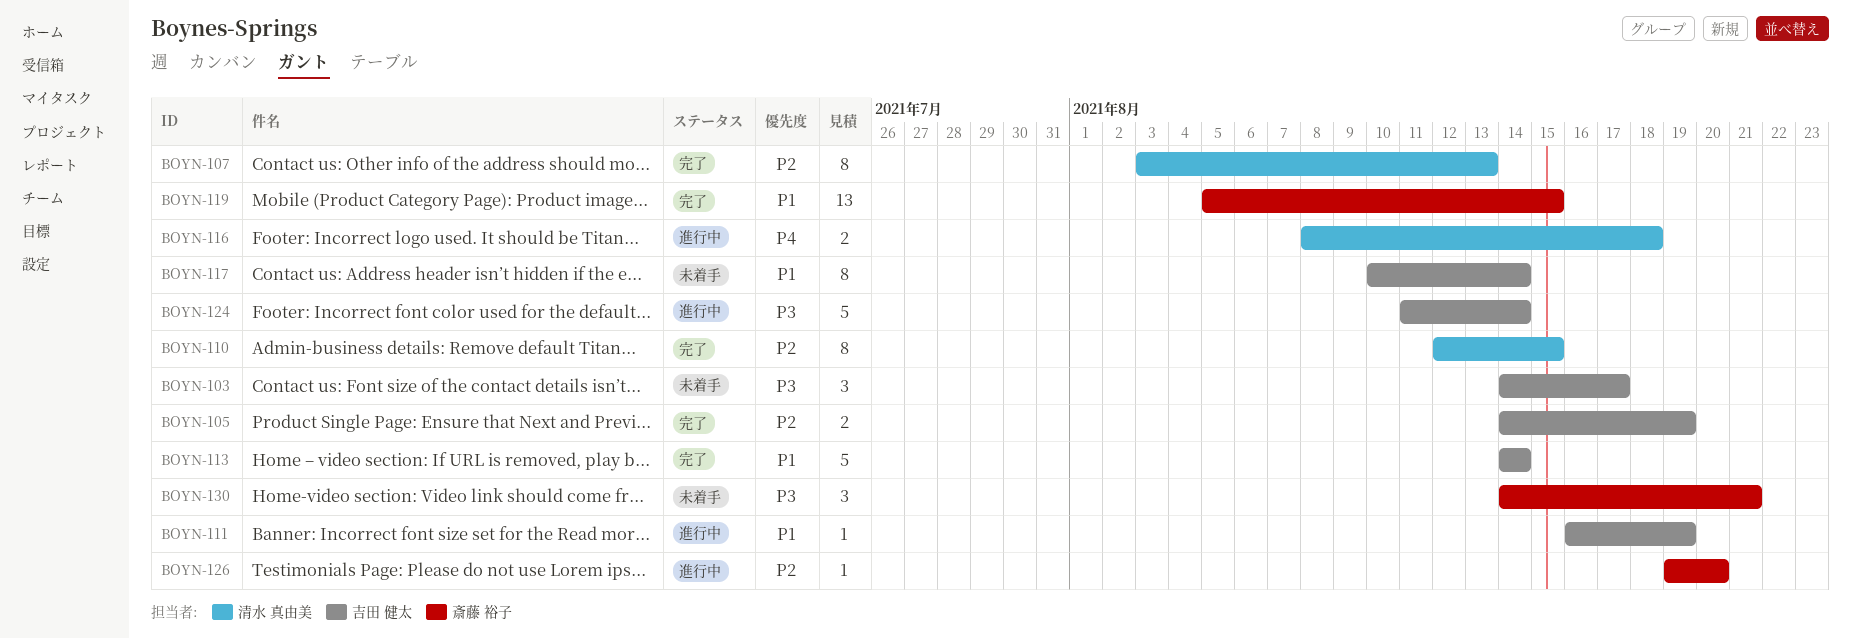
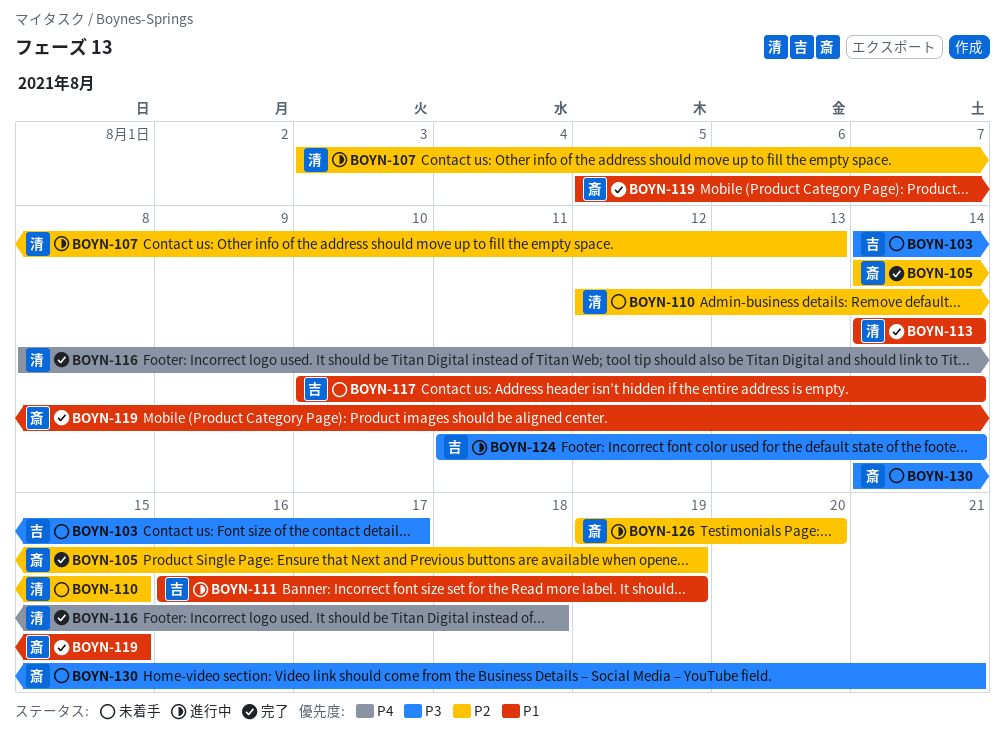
BOYN-105, owner: 吉田 健太 -> 斎藤 裕子
BOYN-107, status: 完了 -> 進行中
BOYN-110, status: 完了 -> 未着手
BOYN-113, owner: 吉田 健太 -> 清水 真由美
BOYN-116, status: 進行中 -> 完了

